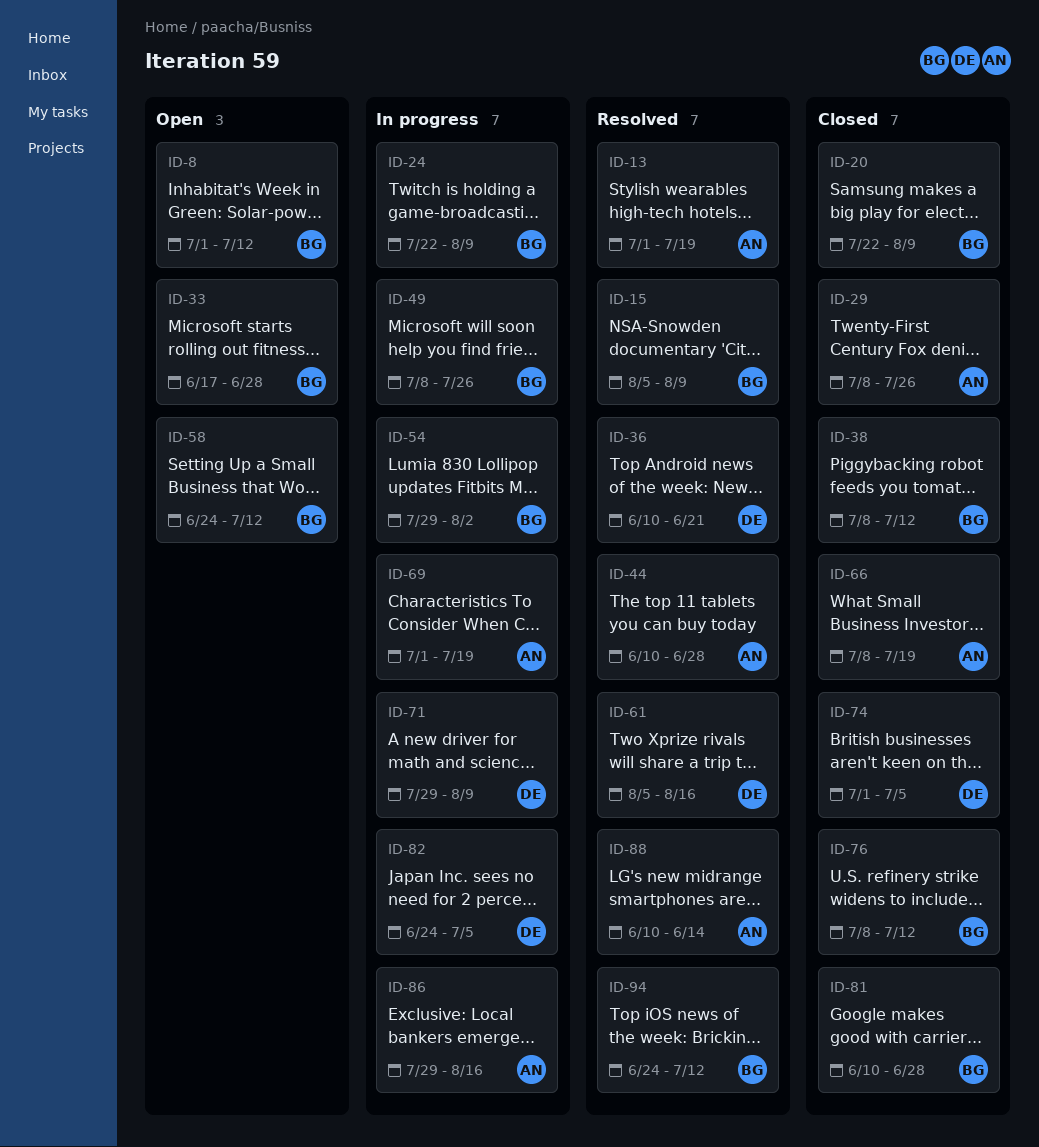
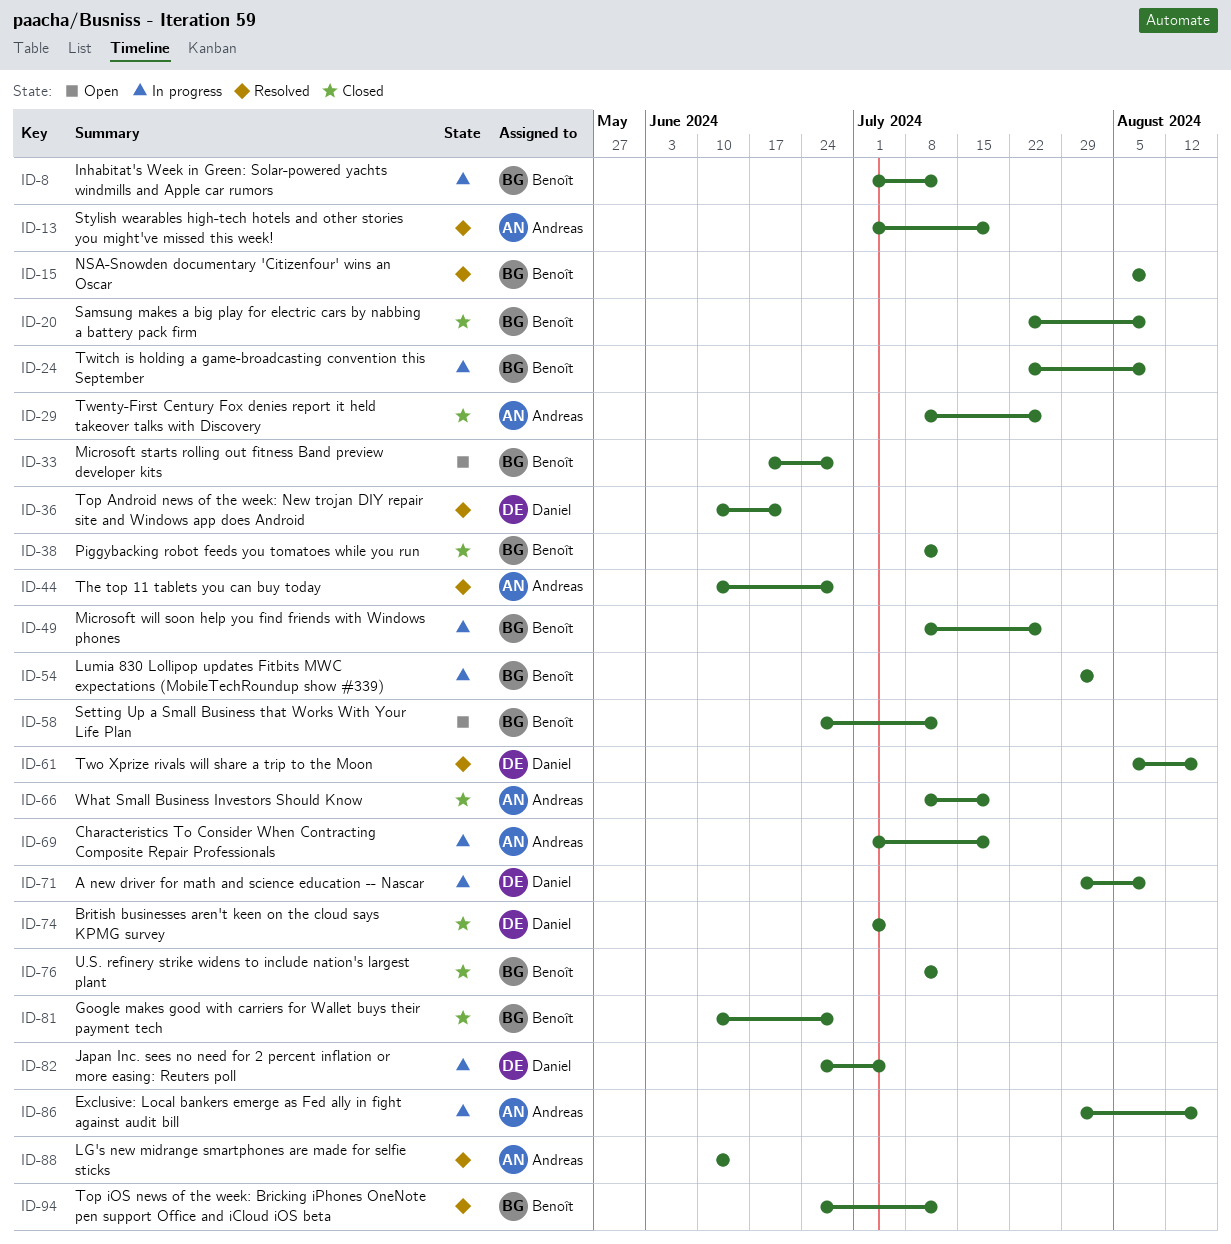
ID-8, status: Open -> In progress

